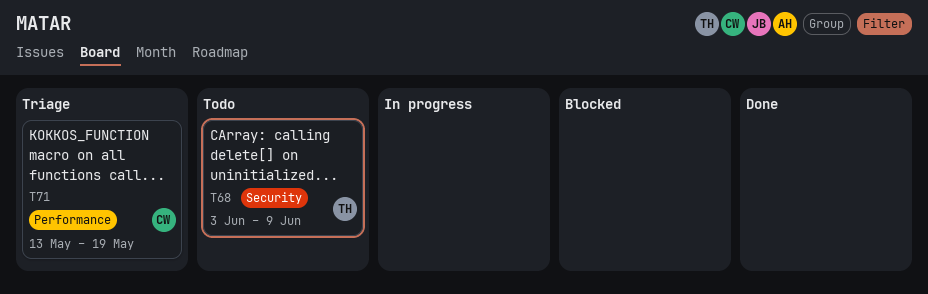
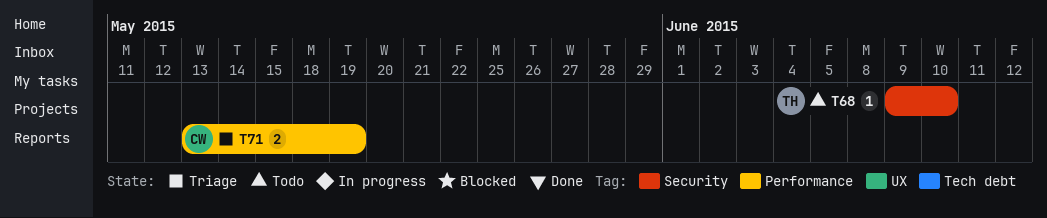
T68, start: Jun 3 -> Jun 9
T68, due: Jun 9 -> Jun 10

